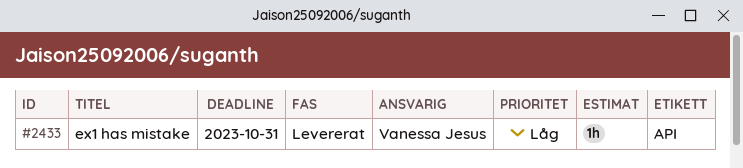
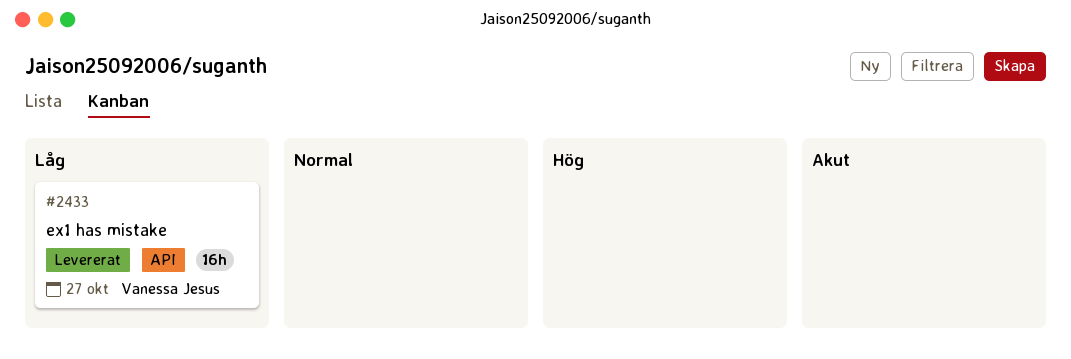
#2433, estimate: 1h -> 16h
#2433, due: Oct 31 -> Oct 27

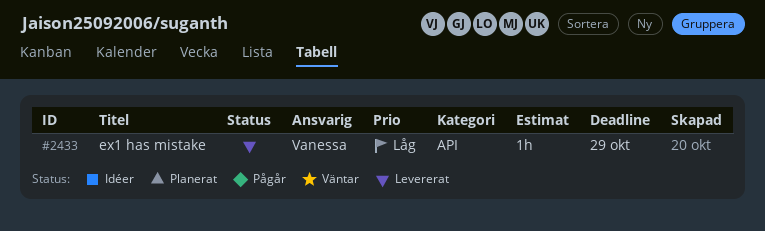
#2433, estimate: 16h -> 1h
#2433, due: Oct 27 -> Oct 29

